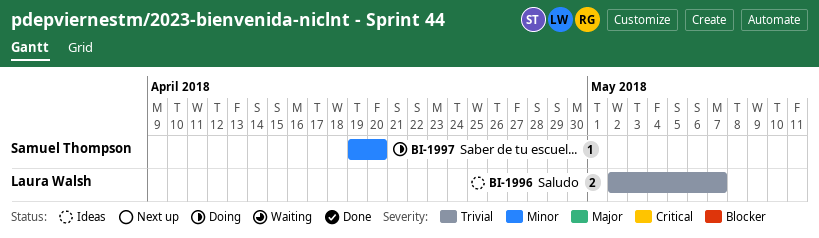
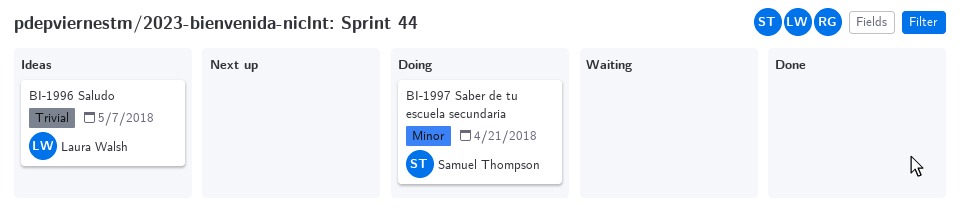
BI-1997, due: Apr 20 -> Apr 21

